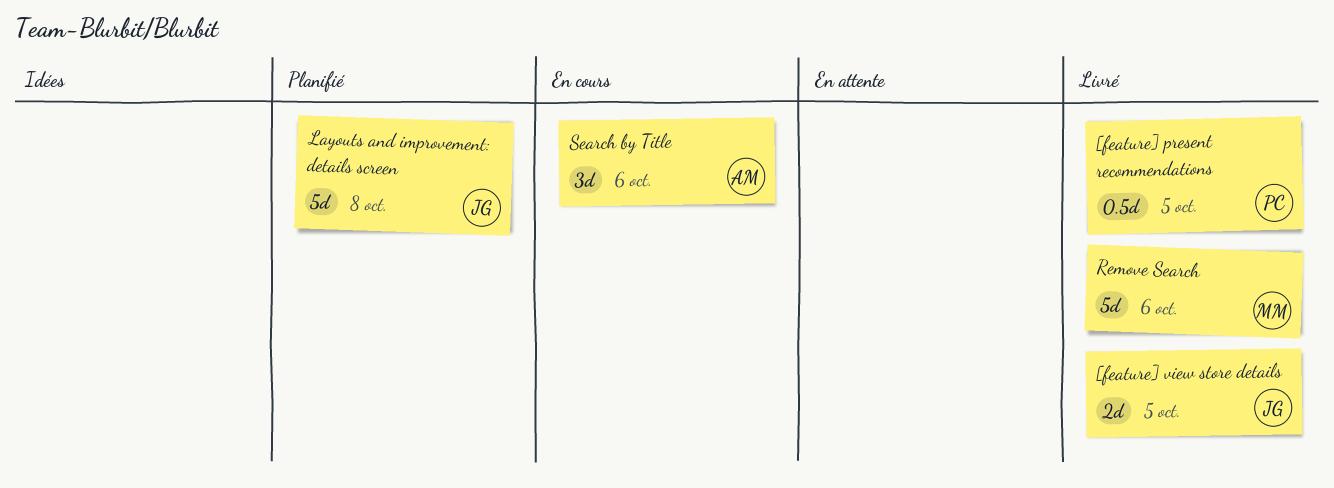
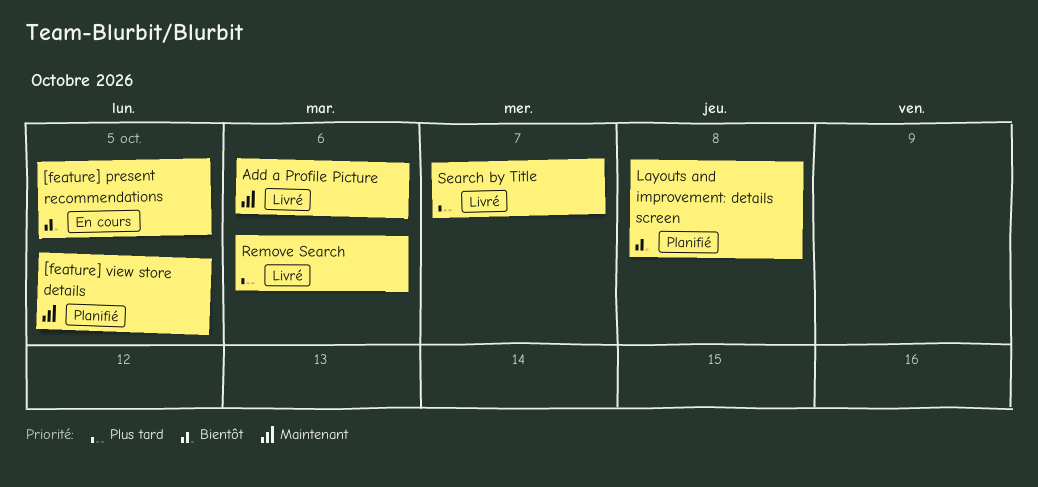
[feature] present recommendations, status: Livré -> En cours
[feature] view store details, status: Livré -> Planifié
Add a Profile Picture: none -> present
Search by Title, status: En cours -> Livré
Search by Title, due: Oct 6 -> Oct 7

